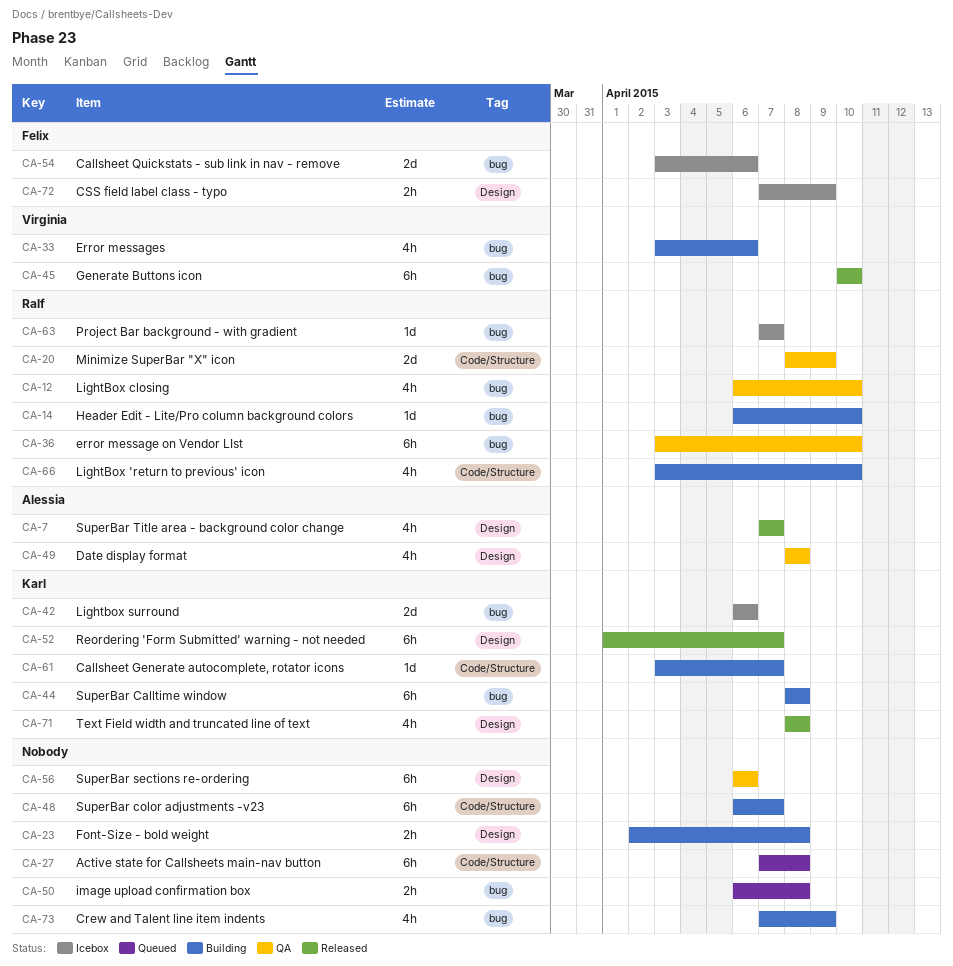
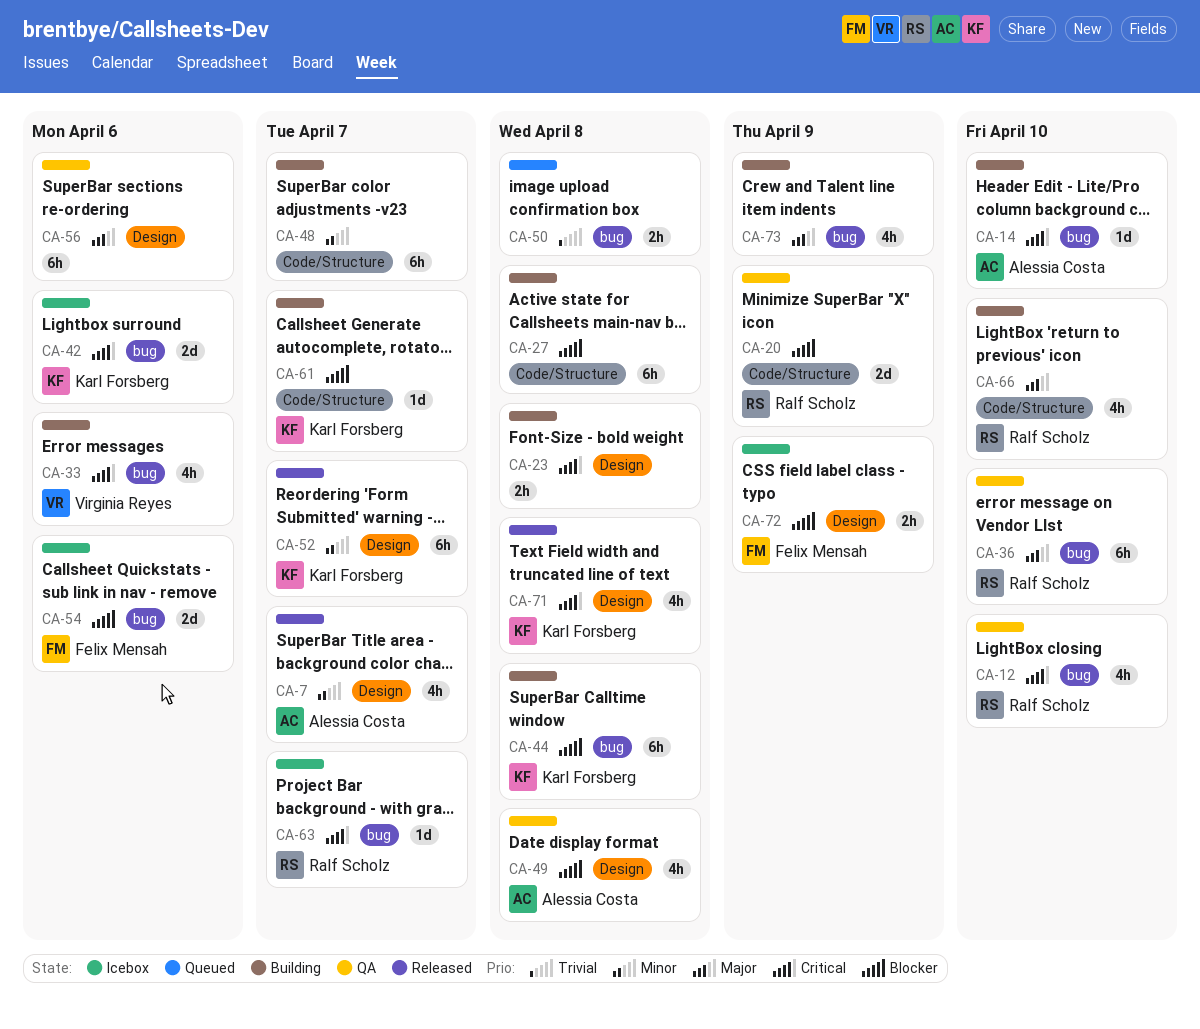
CA-14, owner: Ralf Scholz -> Alessia Costa
CA-27, status: Queued -> Building
CA-45: present -> none

